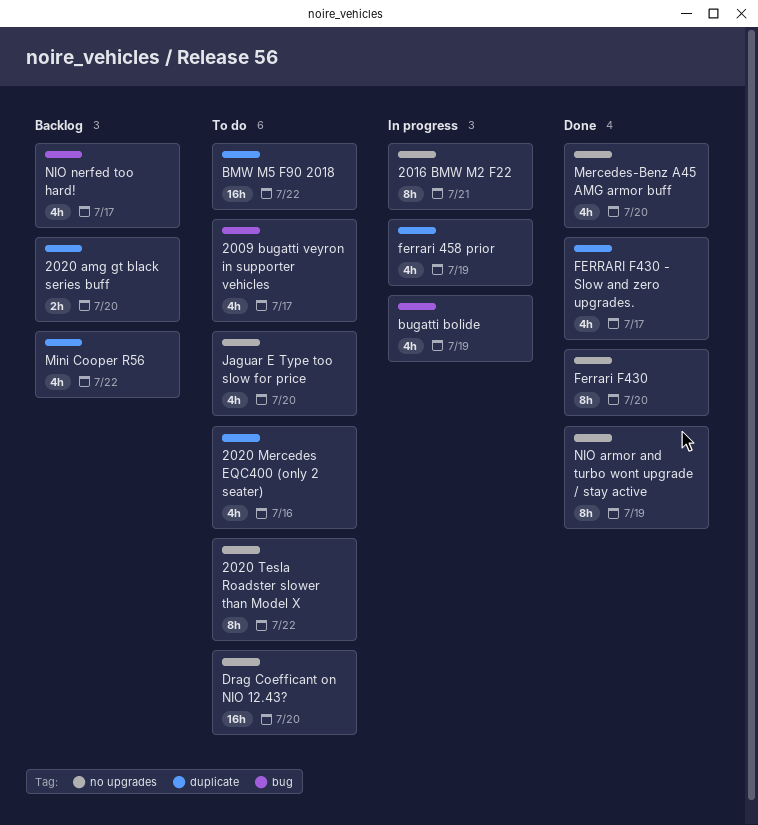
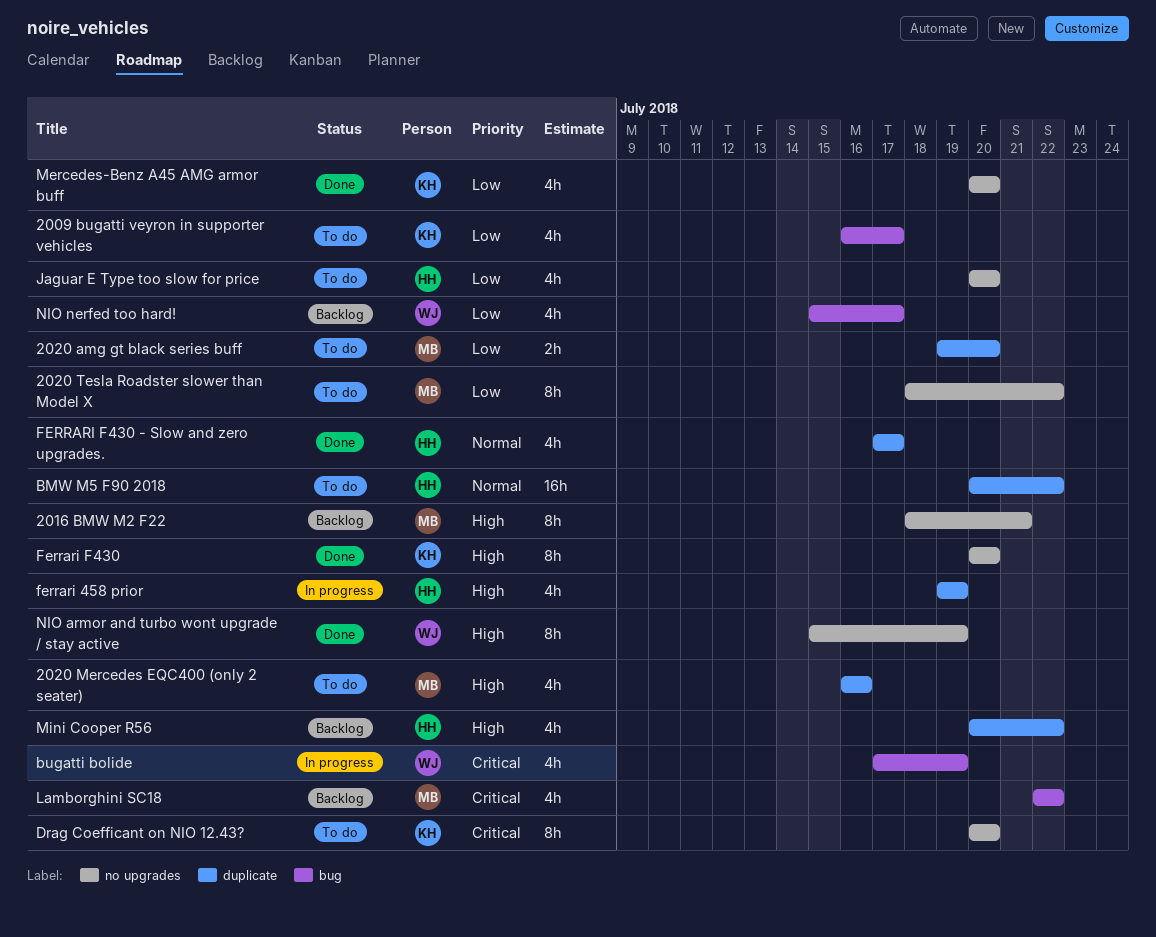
2016 BMW M2 F22, status: In progress -> Backlog
2020 amg gt black series buff, status: Backlog -> To do
Drag Coefficant on NIO 12.43?, estimate: 16h -> 8h
Lamborghini SC18: none -> present

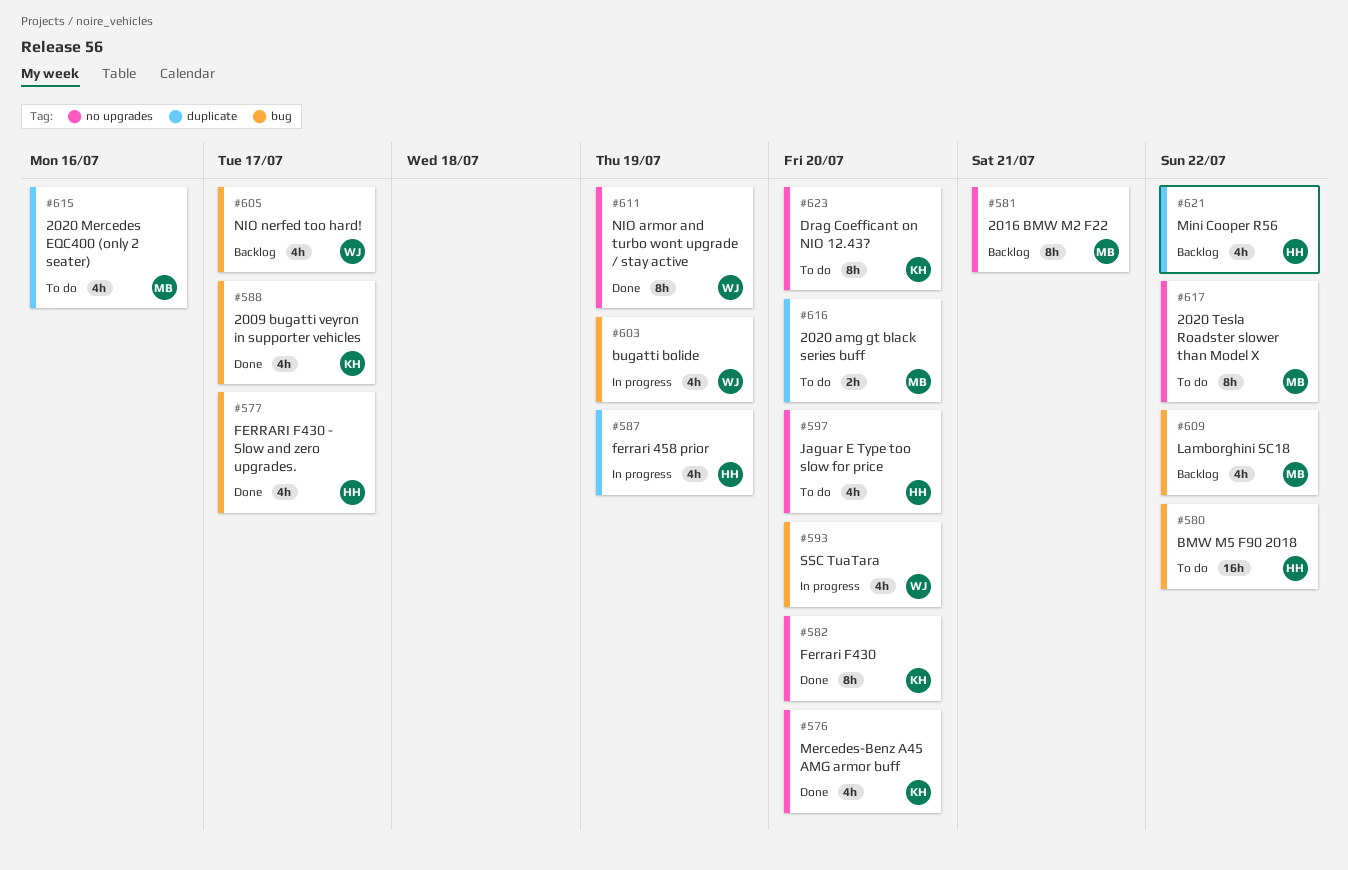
2009 bugatti veyron in supporter vehicles, status: To do -> Done
BMW M5 F90 2018, label: duplicate -> bug
FERRARI F430 - Slow and zero upgrades., label: duplicate -> bug
SSC TuaTara: none -> present

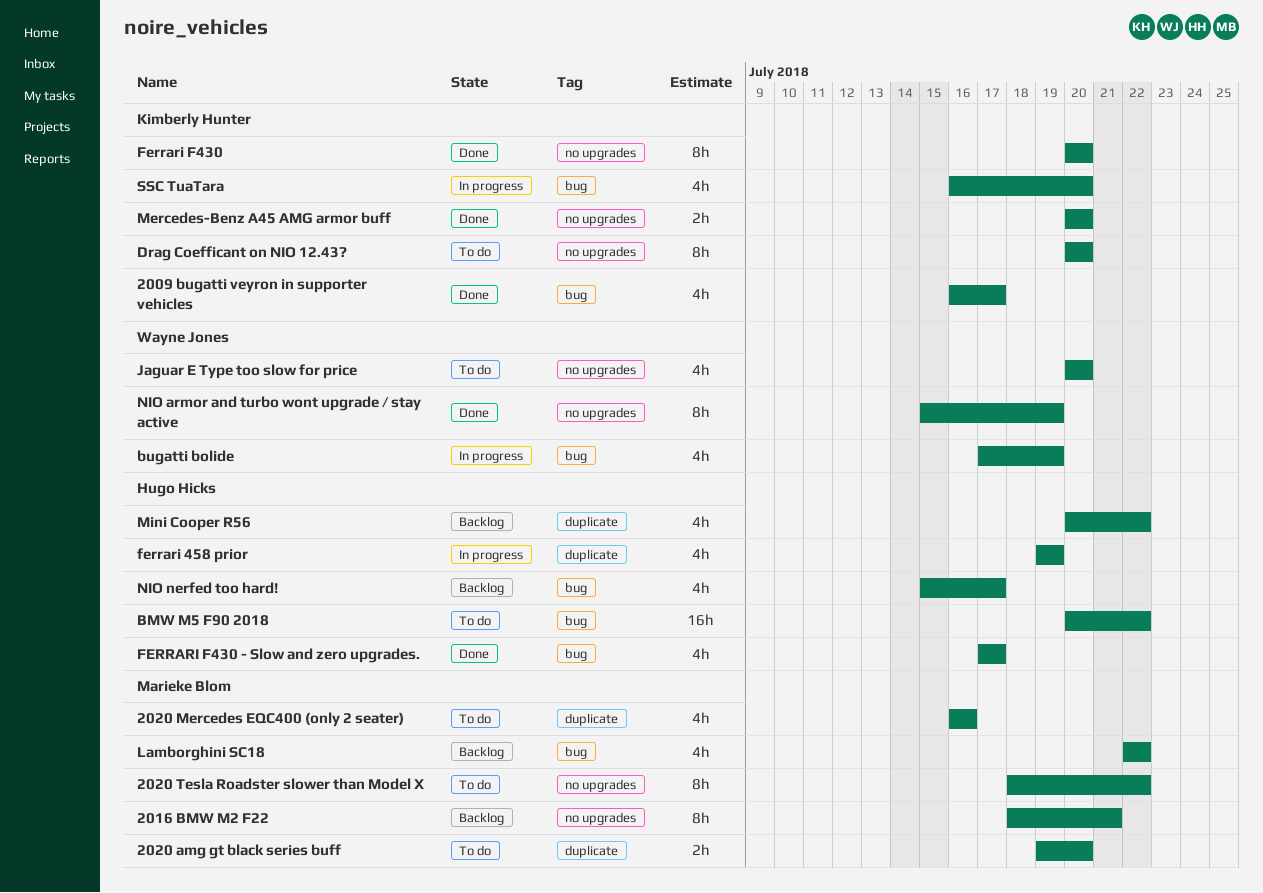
Jaguar E Type too slow for price, owner: Hugo Hicks -> Wayne Jones
Mercedes-Benz A45 AMG armor buff, estimate: 4h -> 2h
NIO nerfed too hard!, owner: Wayne Jones -> Hugo Hicks
SSC TuaTara, owner: Wayne Jones -> Kimberly Hunter

